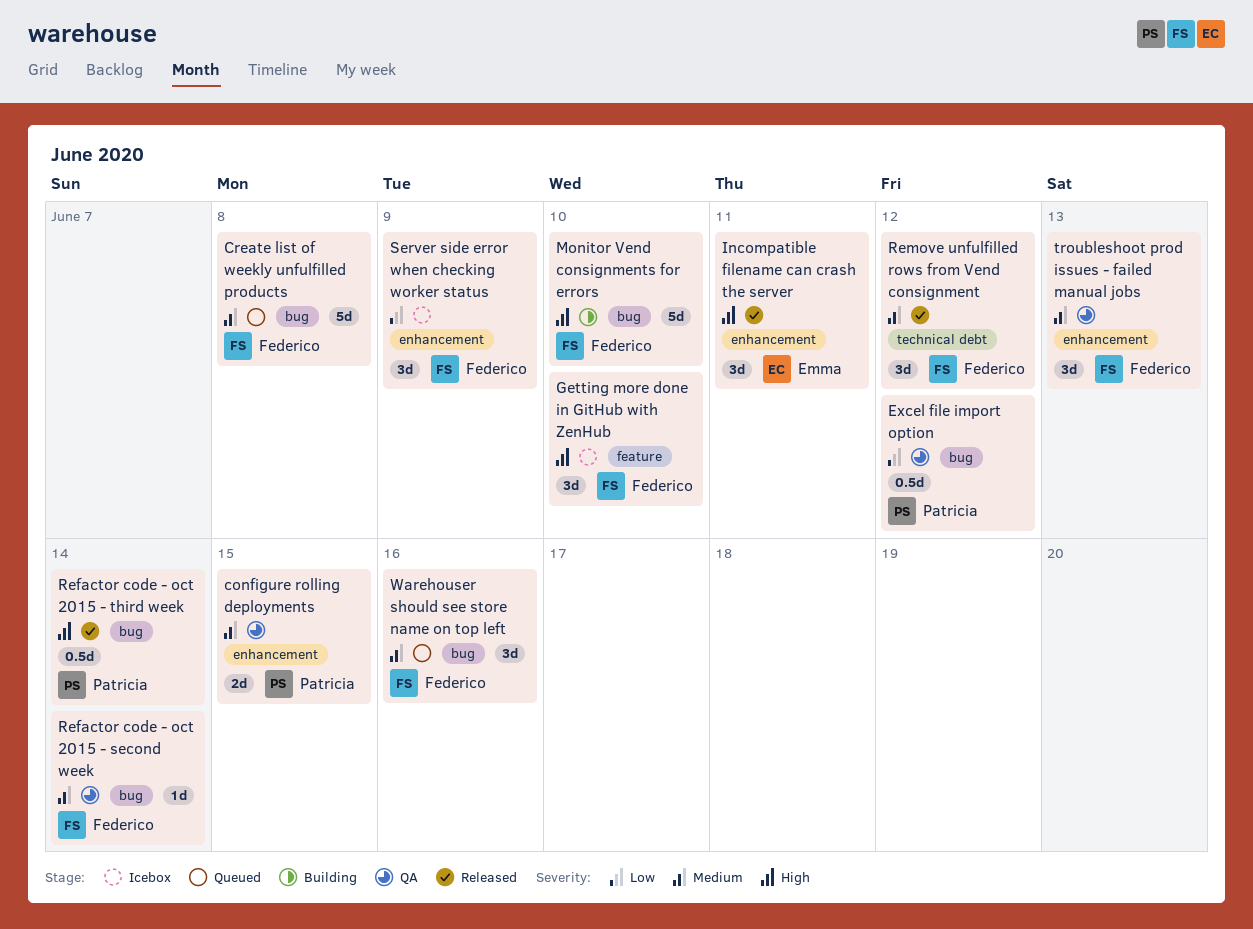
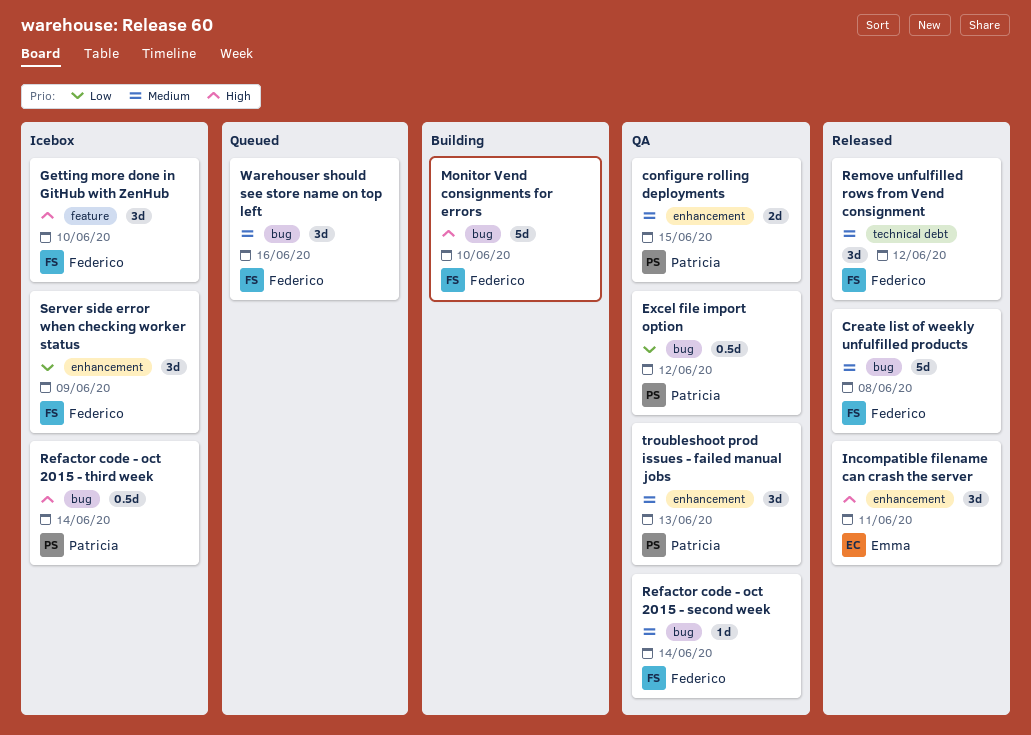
Create list of weekly unfulfilled products, status: Queued -> Released
Refactor code - oct 2015 - third week, status: Released -> Icebox
troubleshoot prod issues - failed manual jobs, owner: Federico -> Patricia

